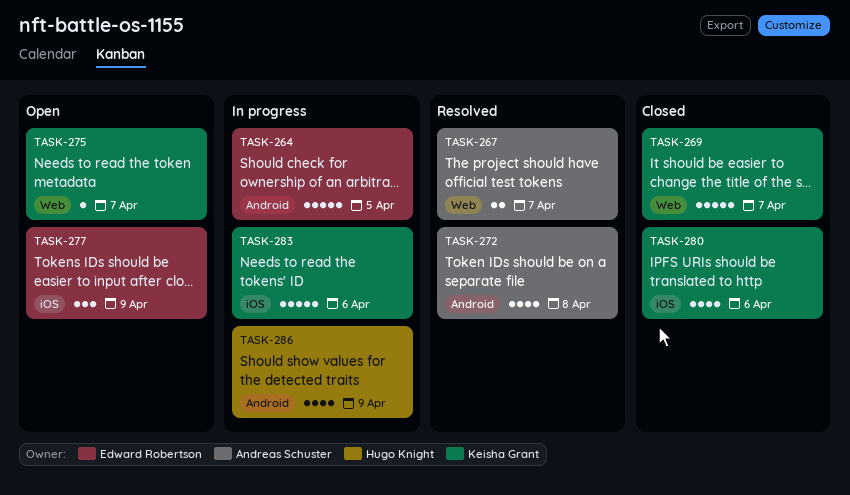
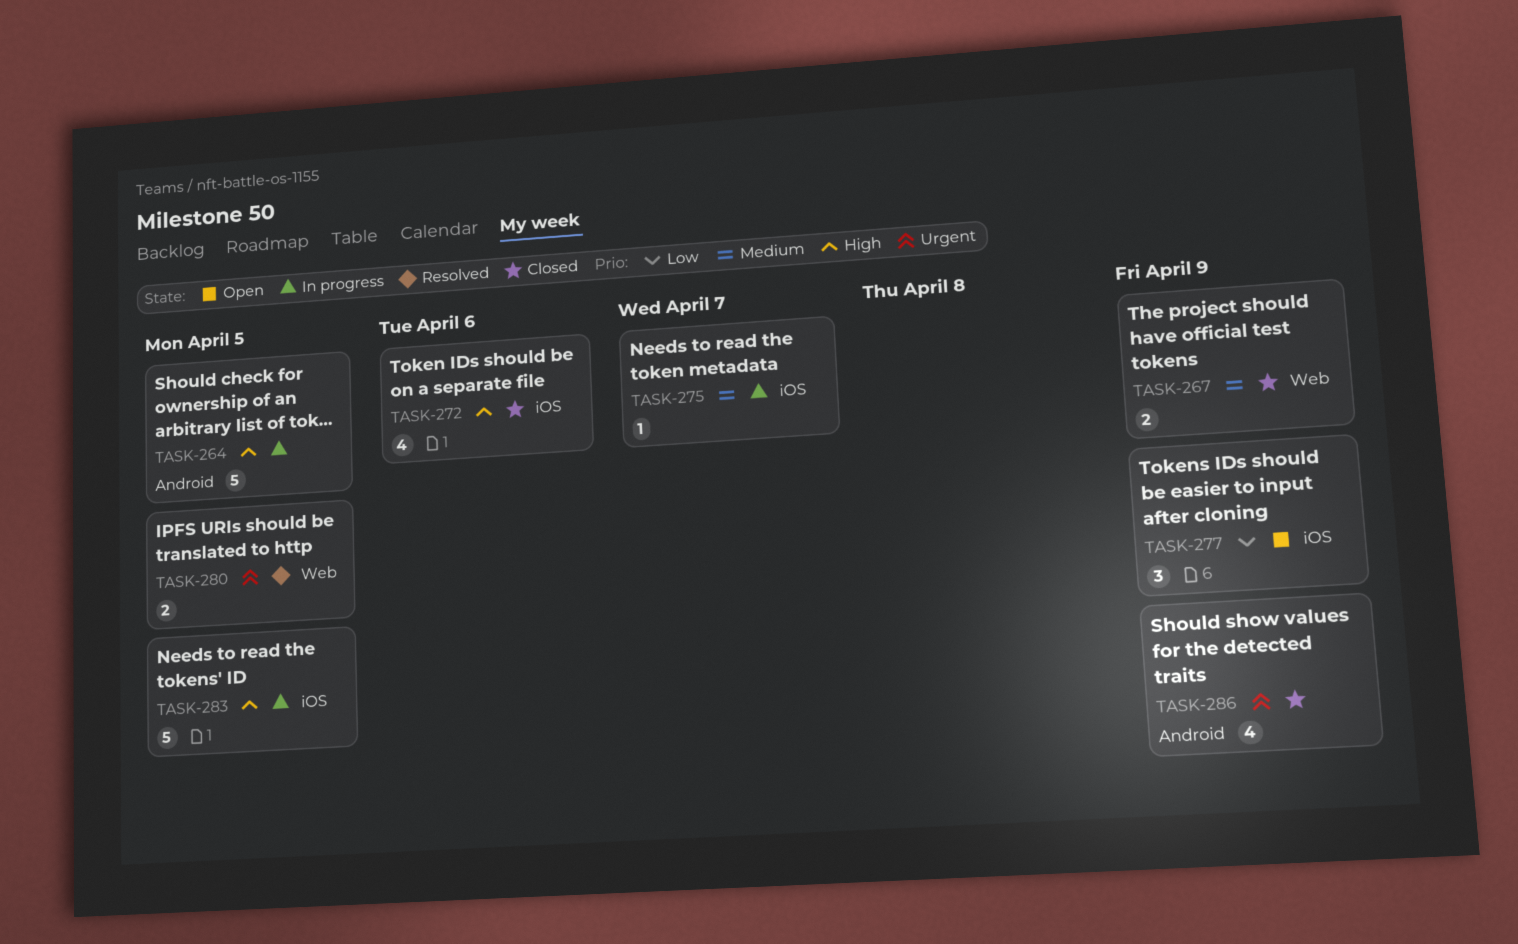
TASK-267, status: Resolved -> Closed
TASK-267, due: Apr 7 -> Apr 9
TASK-269: present -> none
TASK-272, status: Resolved -> Closed
TASK-272, label: Android -> iOS
TASK-272, due: Apr 8 -> Apr 6
TASK-275, status: Open -> In progress
TASK-275, label: Web -> iOS
TASK-280, status: Closed -> Resolved
TASK-280, label: iOS -> Web
TASK-280, estimate: 4 -> 2
TASK-280, due: Apr 6 -> Apr 5
TASK-283, due: Apr 6 -> Apr 5
TASK-286, status: In progress -> Closed

